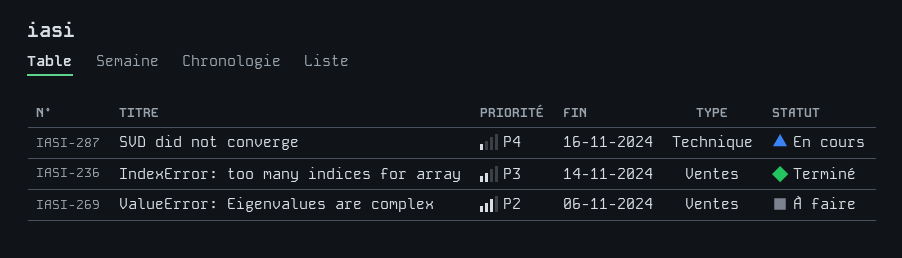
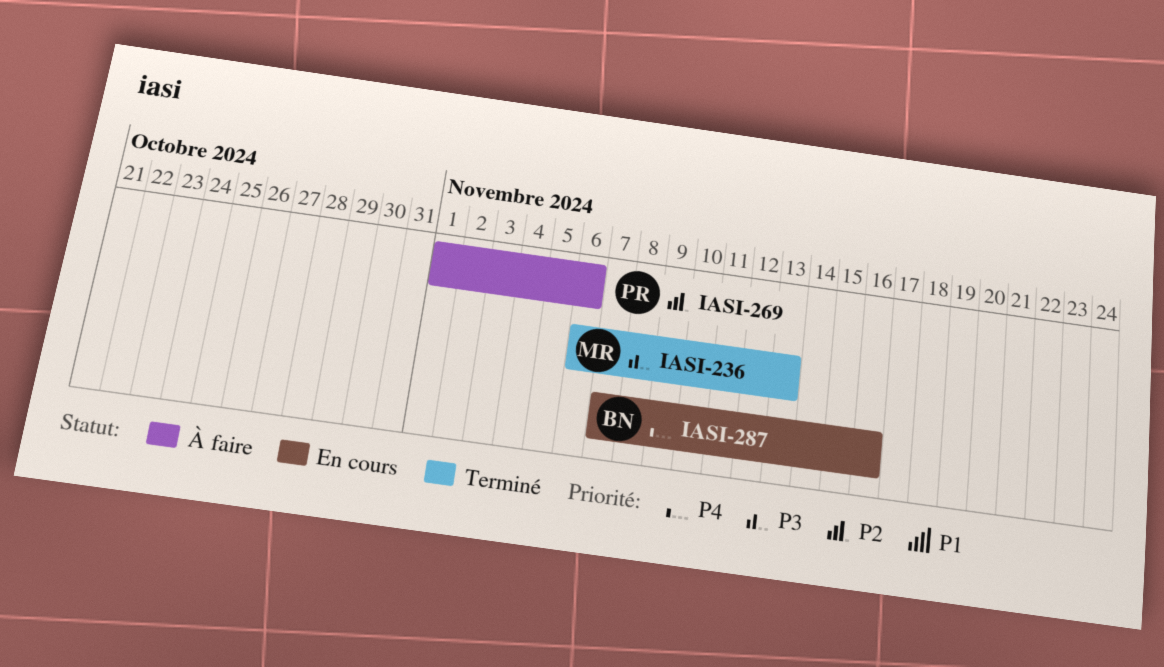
IASI-236, due: Nov 14 -> Nov 13

